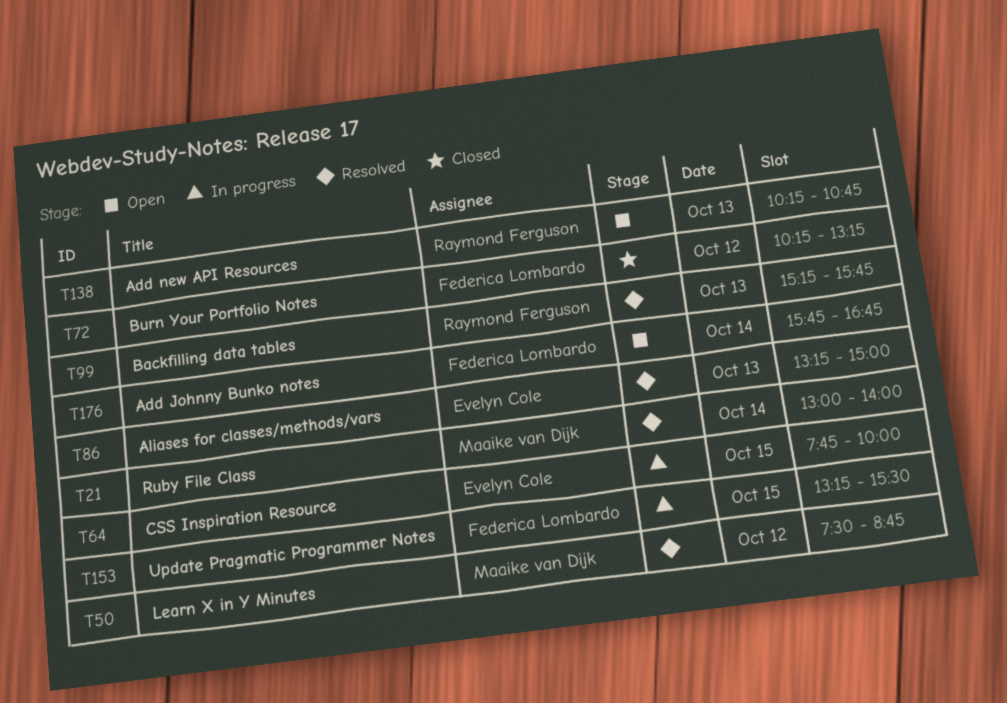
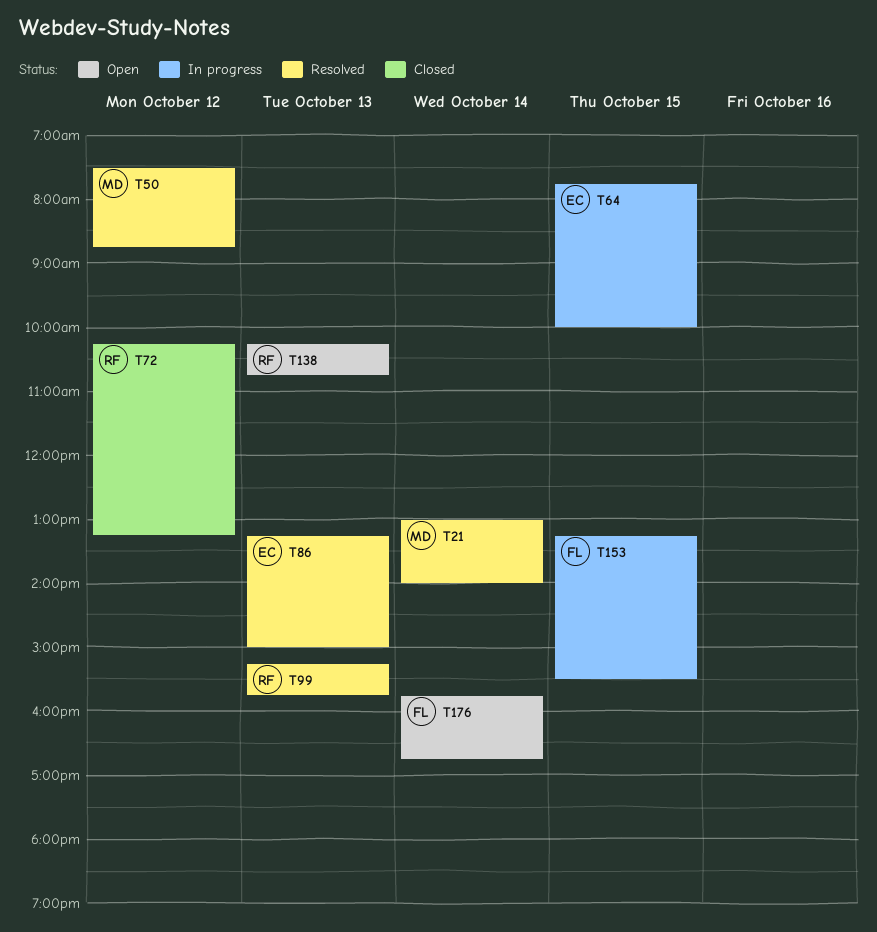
T72, owner: Federica Lombardo -> Raymond Ferguson

